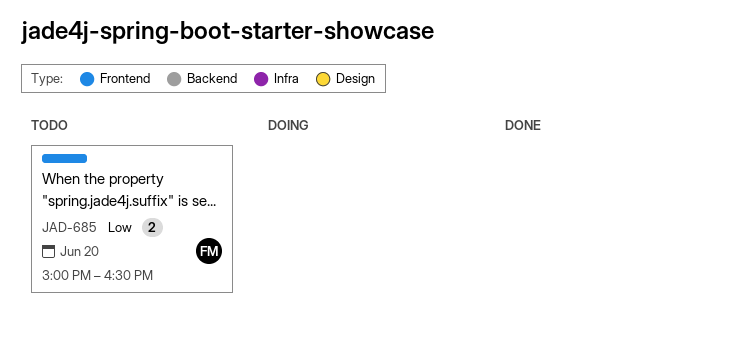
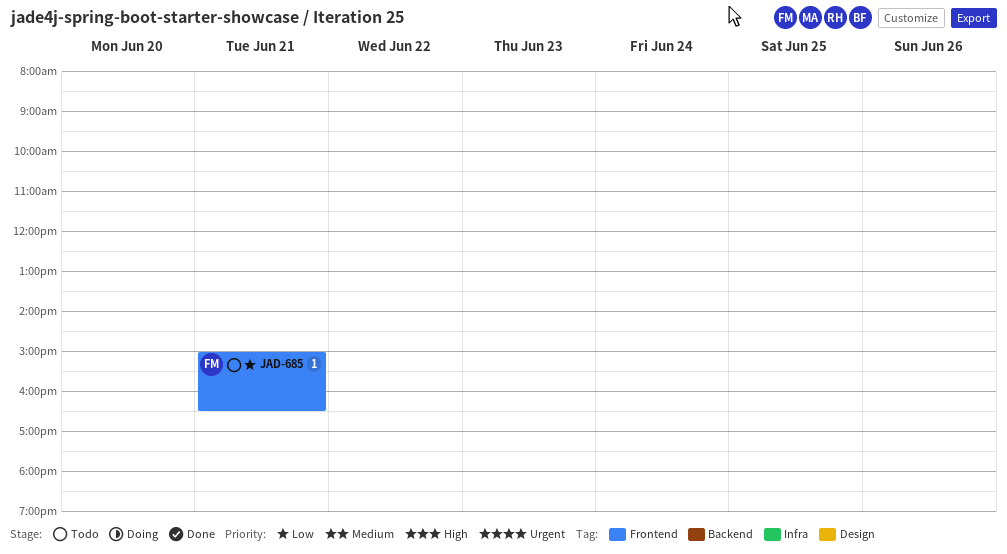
JAD-685, estimate: 2 -> 1
JAD-685, day: Jun 20 -> Jun 21

